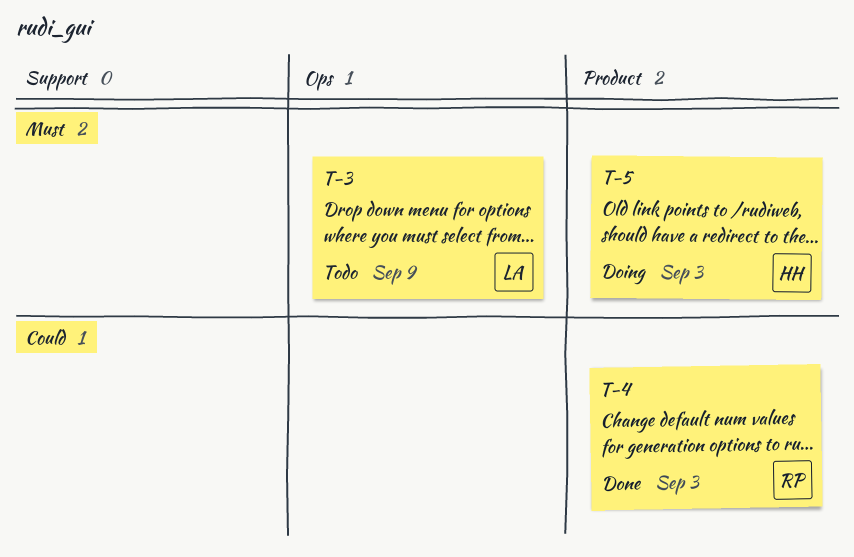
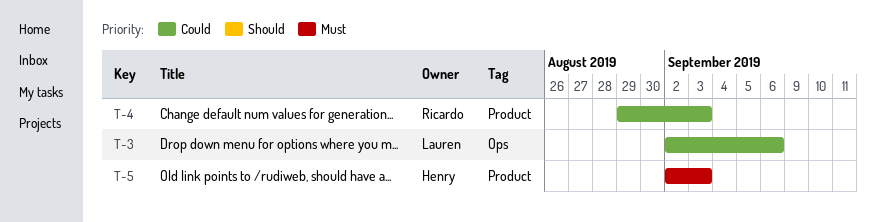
T-3, priority: Must -> Could
T-3, due: Sep 9 -> Sep 6

